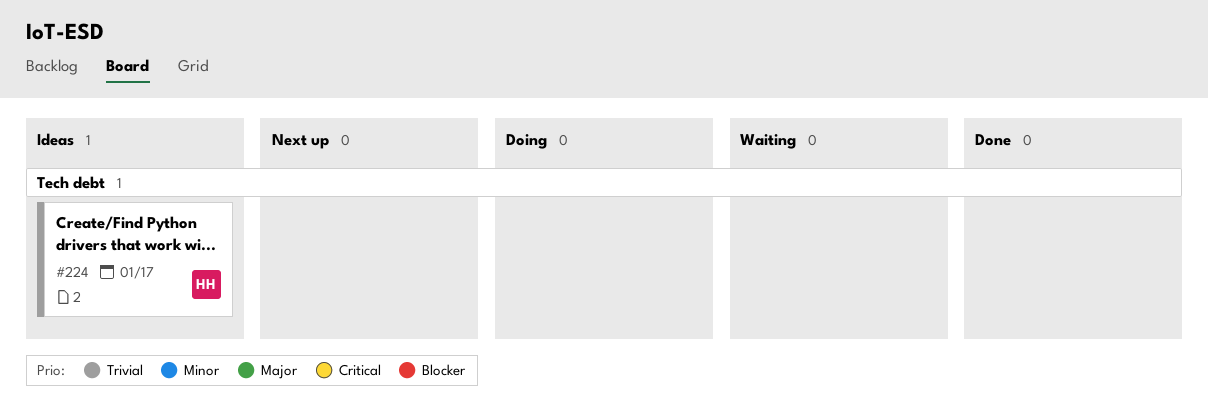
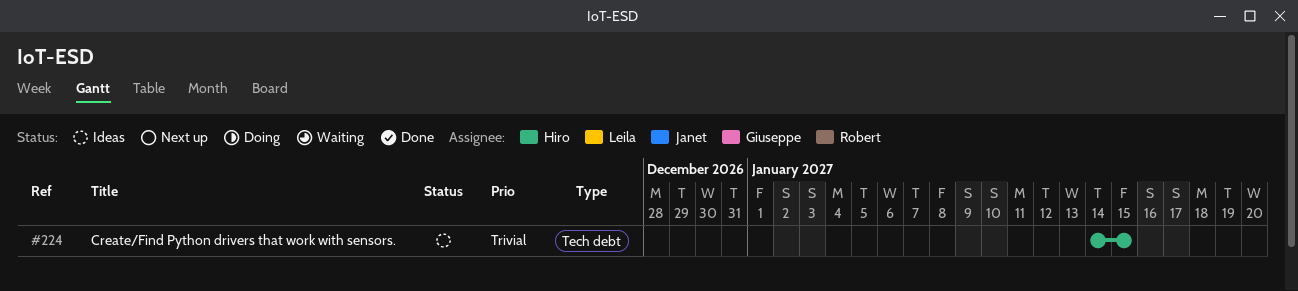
#224, due: Jan 17 -> Jan 15

